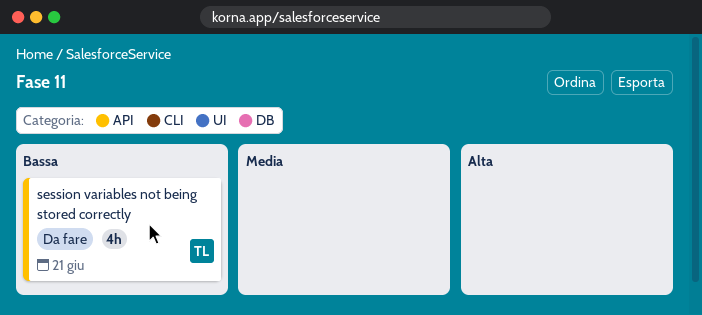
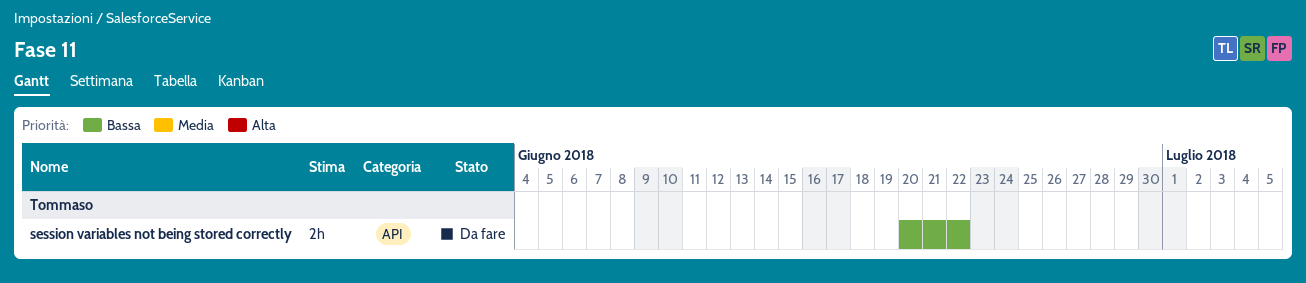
session variables not being stored correctly, estimate: 4h -> 2h
session variables not being stored correctly, due: Jun 21 -> Jun 22

